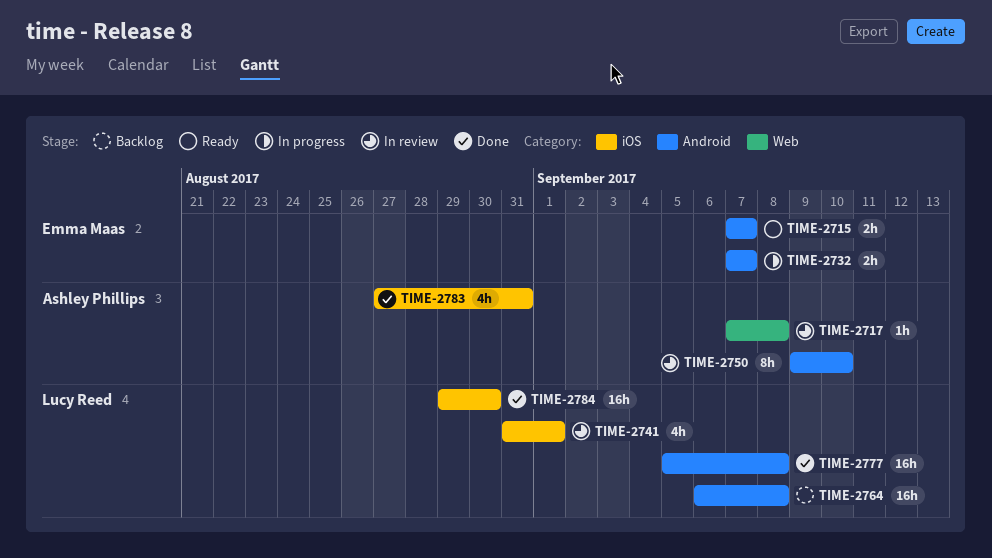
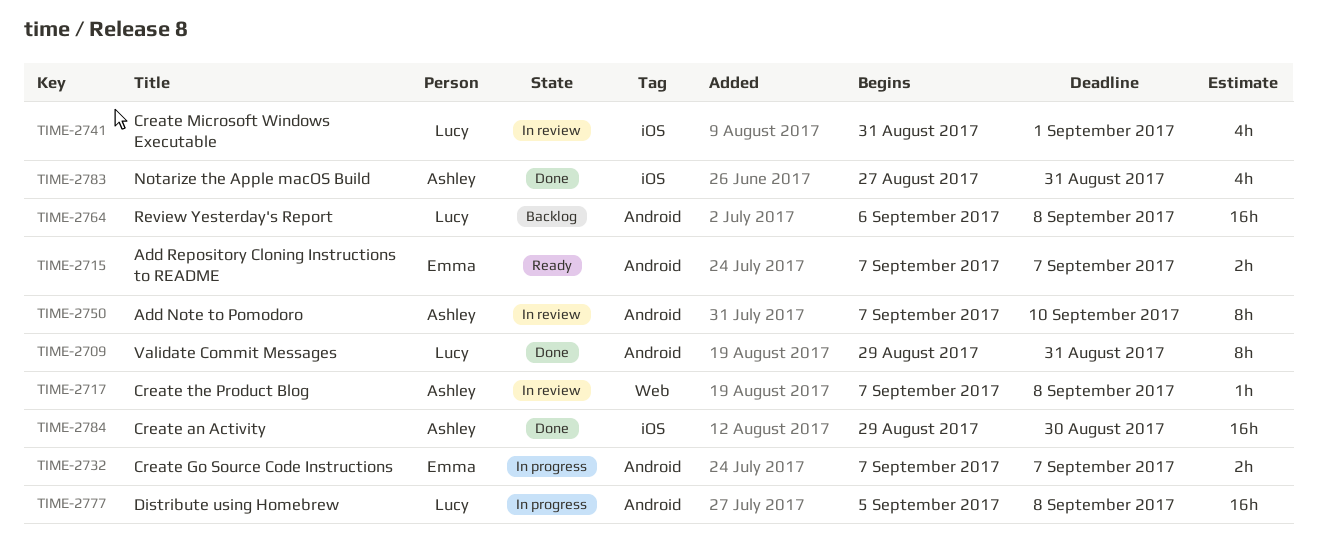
TIME-2709: none -> present
TIME-2750, start: Sep 9 -> Sep 7
TIME-2777, status: Done -> In progress
TIME-2784, owner: Lucy Reed -> Ashley Phillips

